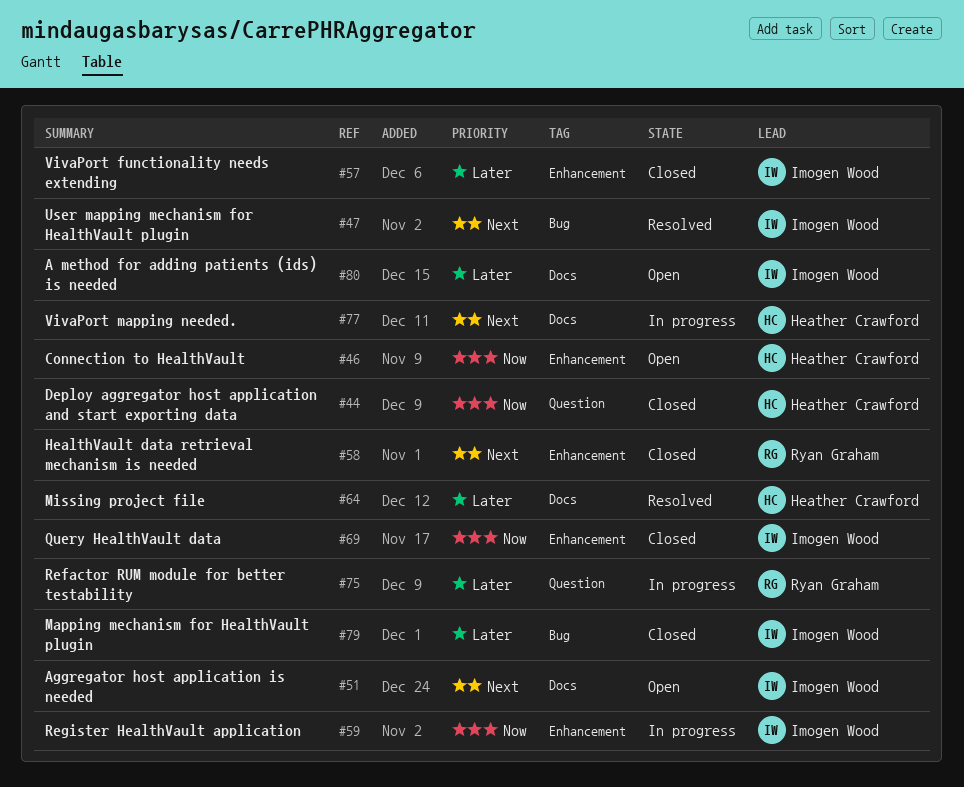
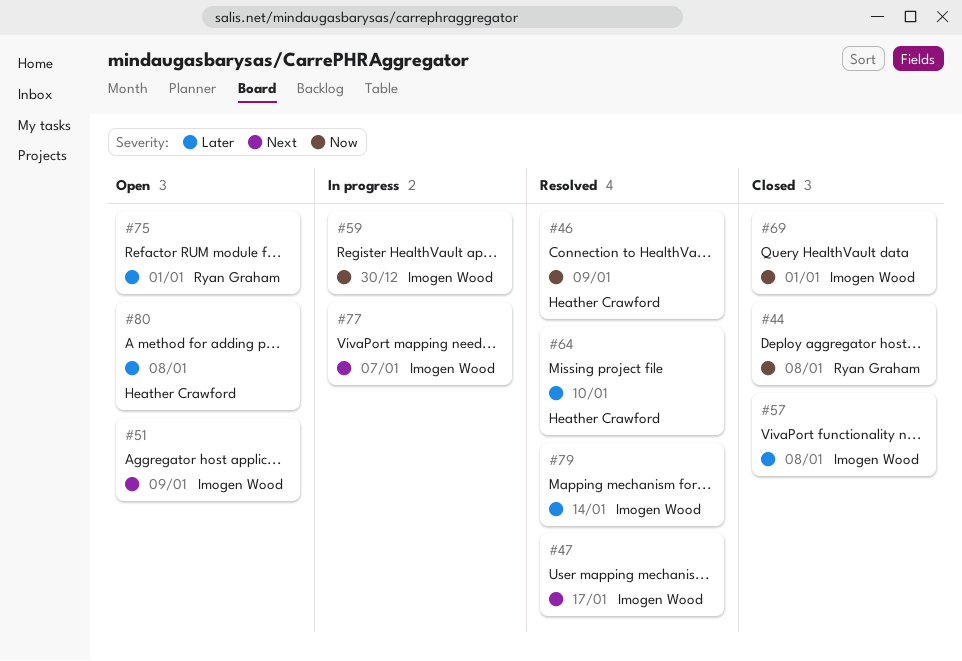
#44, owner: Heather Crawford -> Ryan Graham
#46, status: Open -> Resolved
#58: present -> none
#75, status: In progress -> Open
#77, owner: Heather Crawford -> Imogen Wood
#79, status: Closed -> Resolved
#80, owner: Imogen Wood -> Heather Crawford

